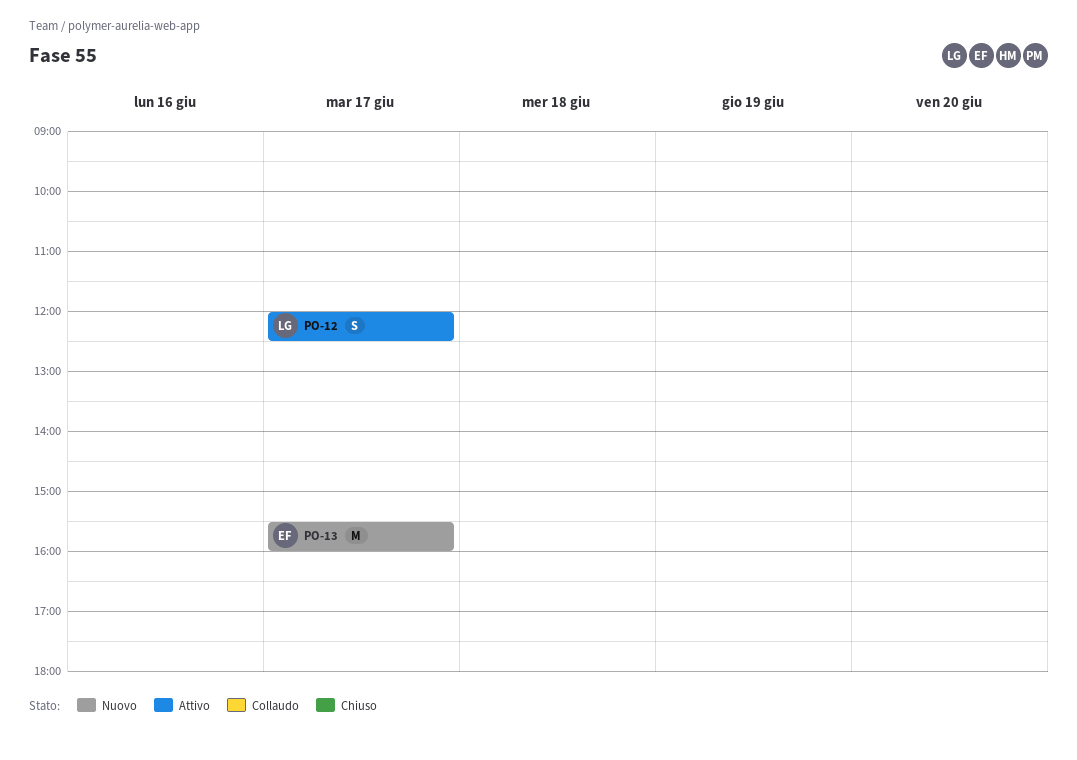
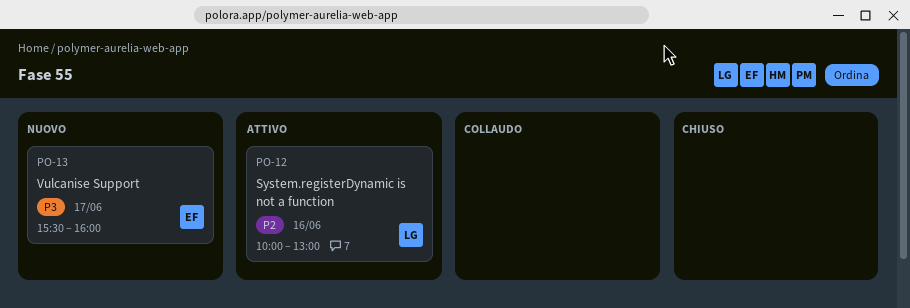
PO-12, day: Jun 17 -> Jun 16
PO-12, begins: 12:00 -> 10:00
PO-12, ends: 12:30 -> 13:00

